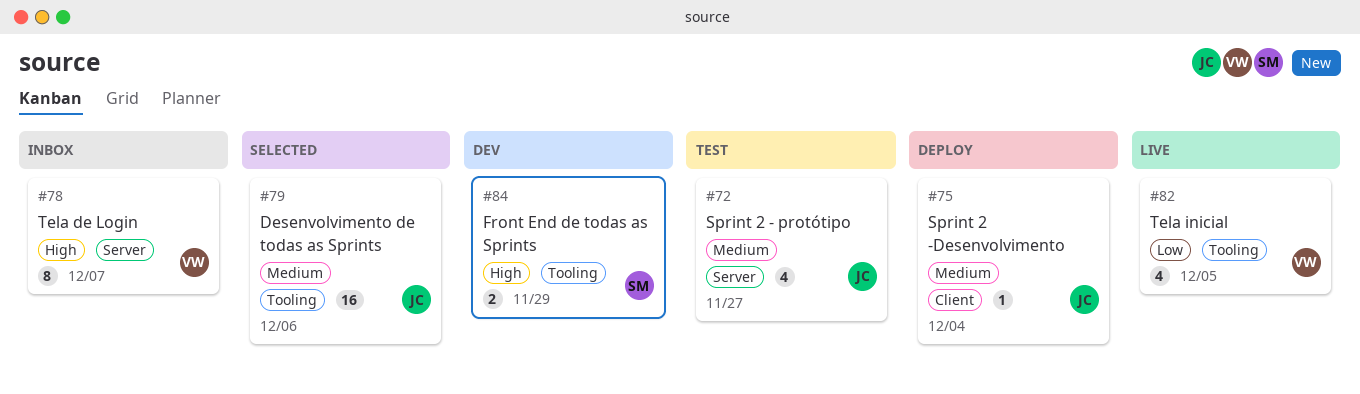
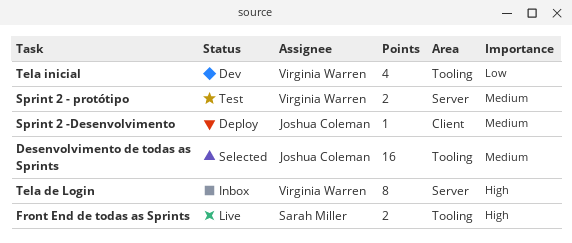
Front End de todas as Sprints, status: Dev -> Live
Sprint 2 - protótipo, owner: Joshua Coleman -> Virginia Warren
Sprint 2 - protótipo, estimate: 4 -> 2
Tela inicial, status: Live -> Dev

